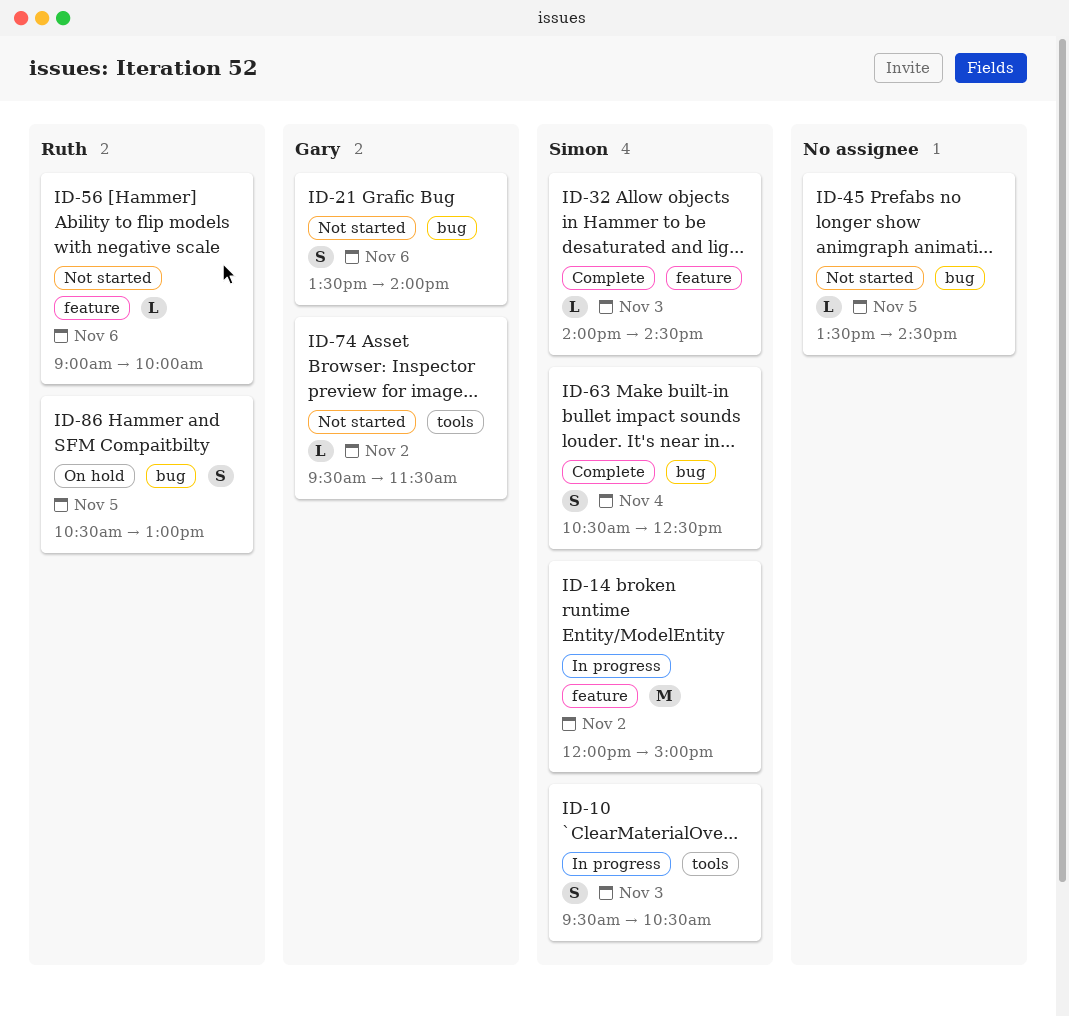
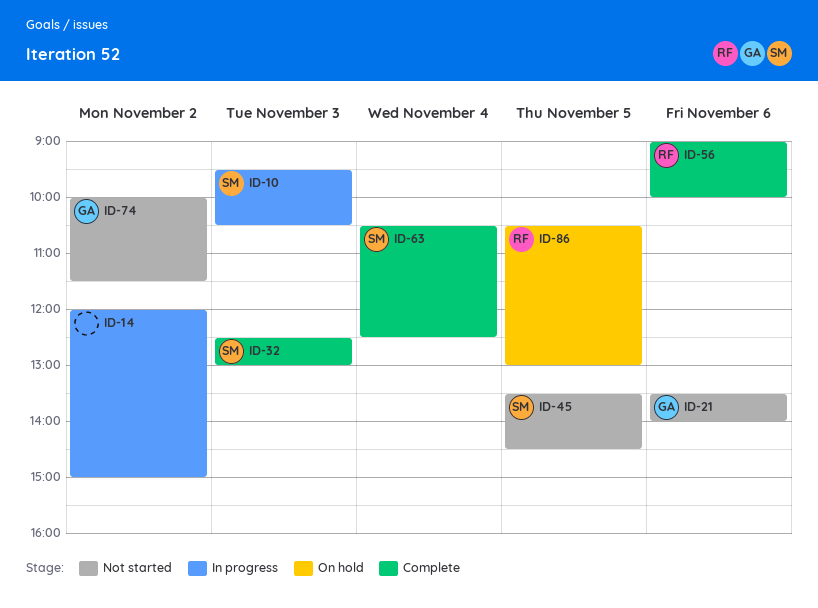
ID-14, owner: Simon -> none
ID-32, begins: 14:00 -> 12:30
ID-32, ends: 14:30 -> 13:00
ID-45, owner: none -> Simon
ID-56, status: Not started -> Complete
ID-74, begins: 09:30 -> 10:00

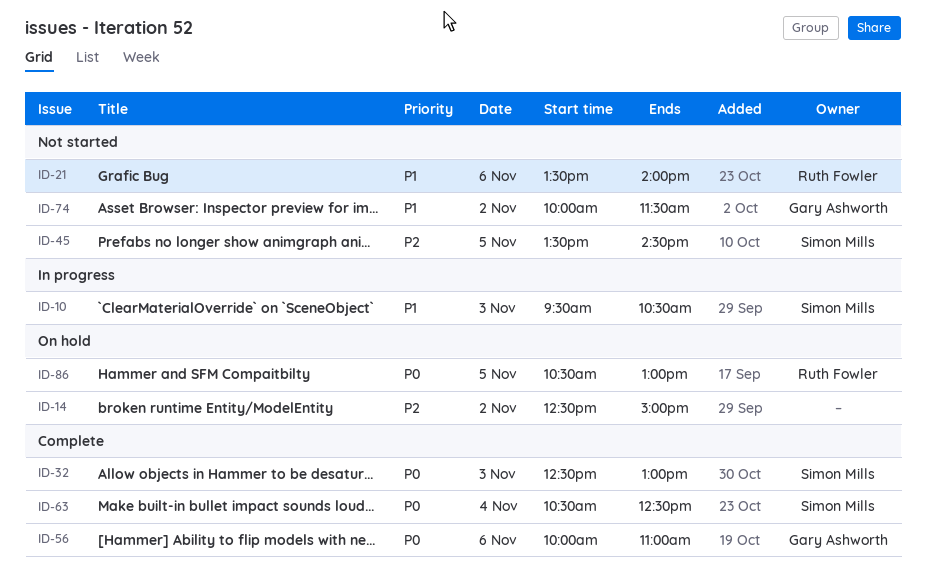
ID-14, status: In progress -> On hold
ID-14, begins: 12:00 -> 12:30
ID-21, owner: Gary Ashworth -> Ruth Fowler
ID-56, owner: Ruth Fowler -> Gary Ashworth
ID-56, begins: 09:00 -> 10:00
ID-56, ends: 10:00 -> 11:00

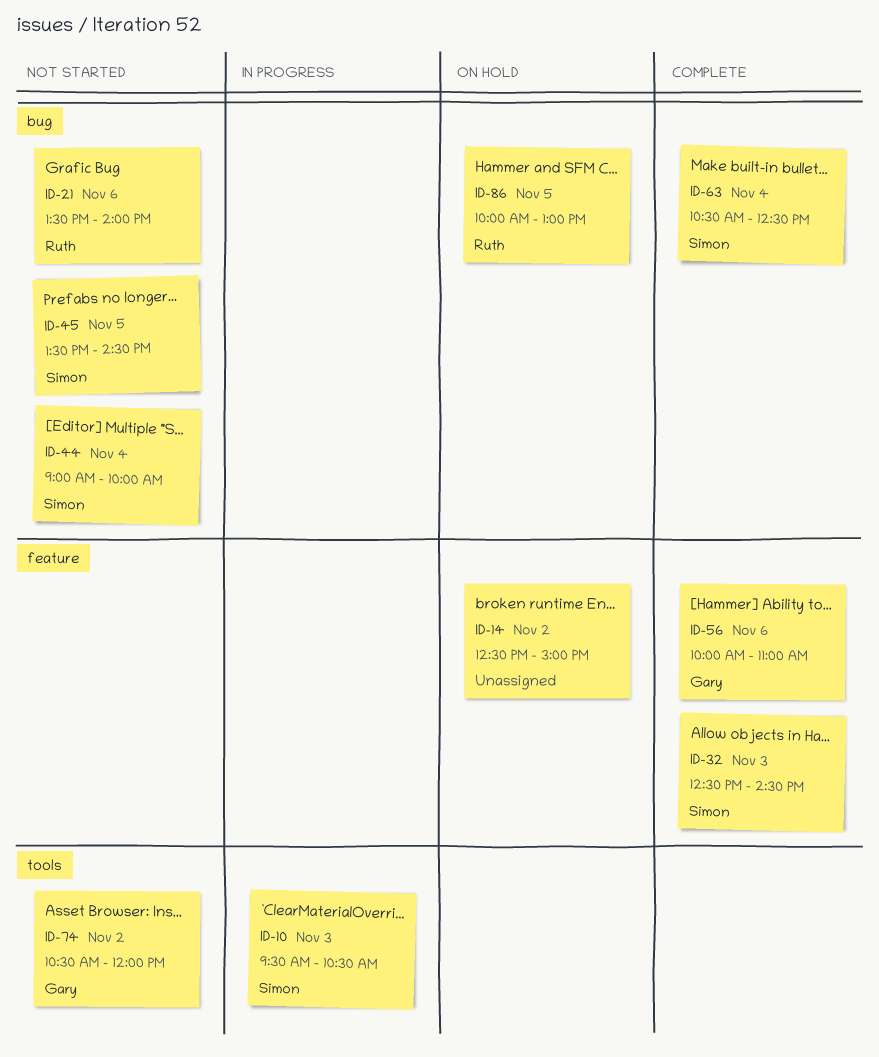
ID-32, ends: 13:00 -> 14:30
ID-44: none -> present
ID-74, begins: 10:00 -> 10:30
ID-74, ends: 11:30 -> 12:00
ID-86, begins: 10:30 -> 10:00

